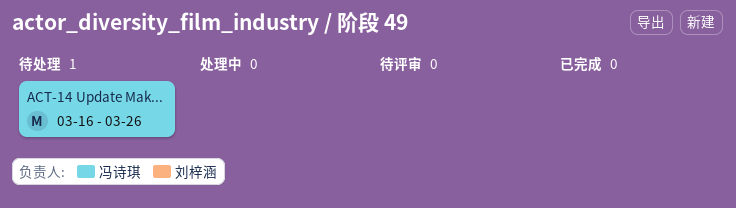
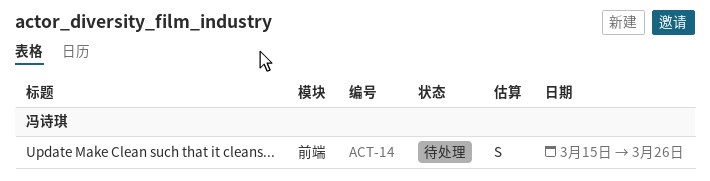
ACT-14, estimate: M -> S
ACT-14, start: Mar 16 -> Mar 15

